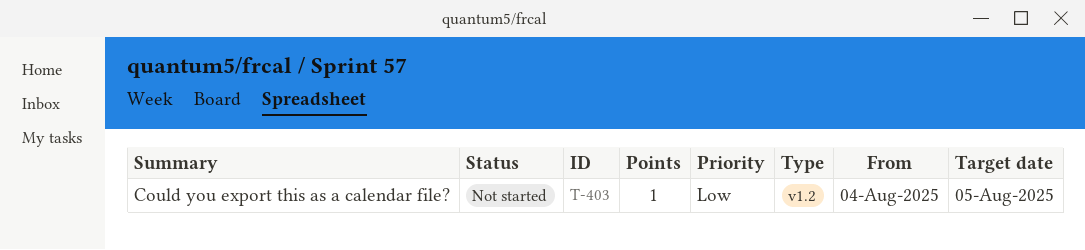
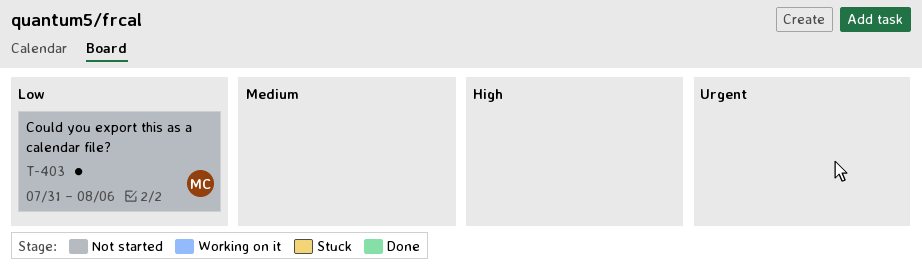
T-403, start: Aug 4 -> Jul 31
T-403, due: Aug 5 -> Aug 6

